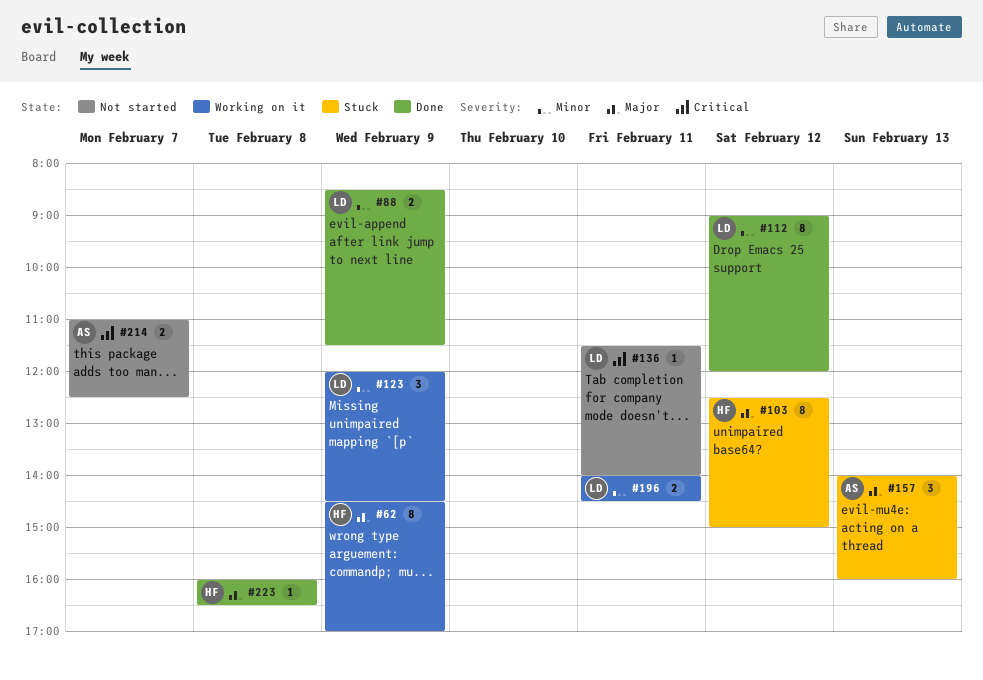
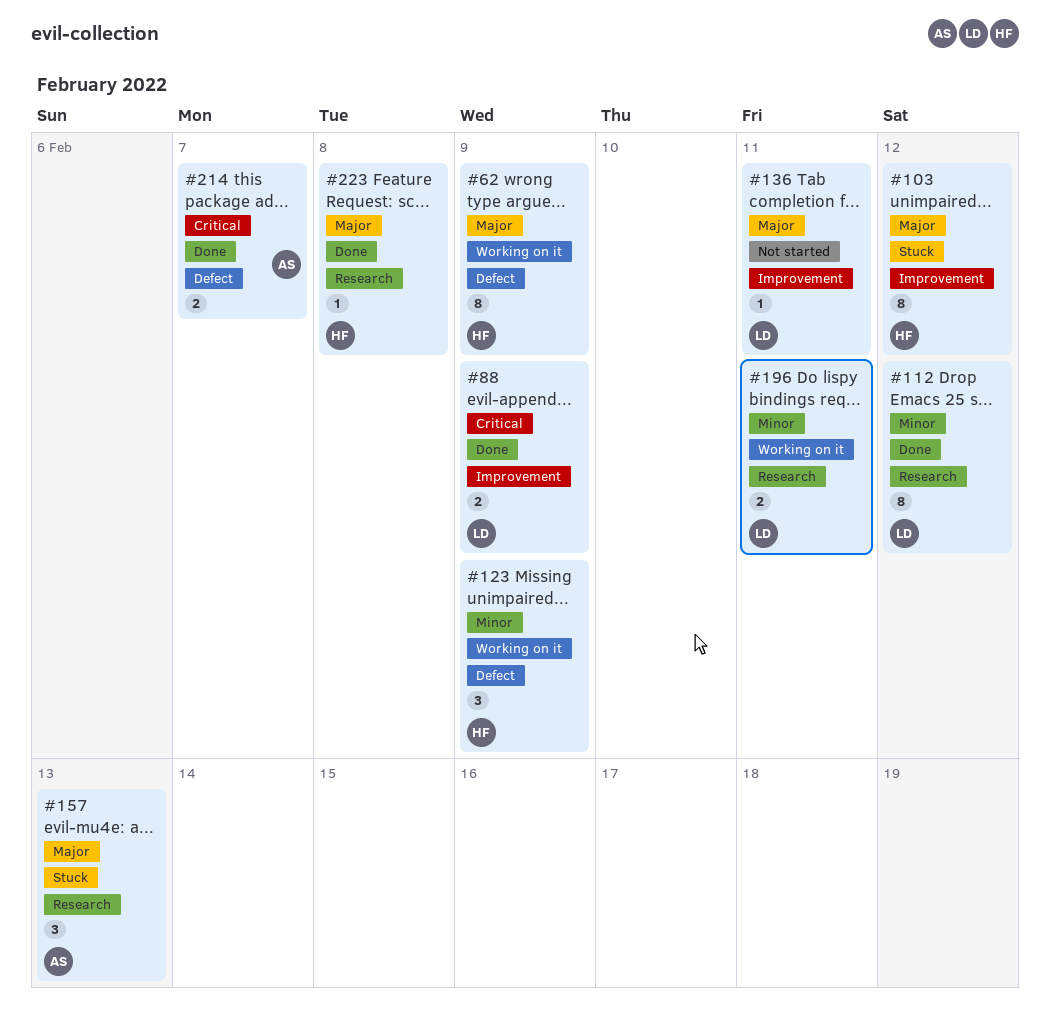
#88, priority: Minor -> Critical
#123, owner: LD -> HF
#136, priority: Critical -> Major
#214, status: Not started -> Done

